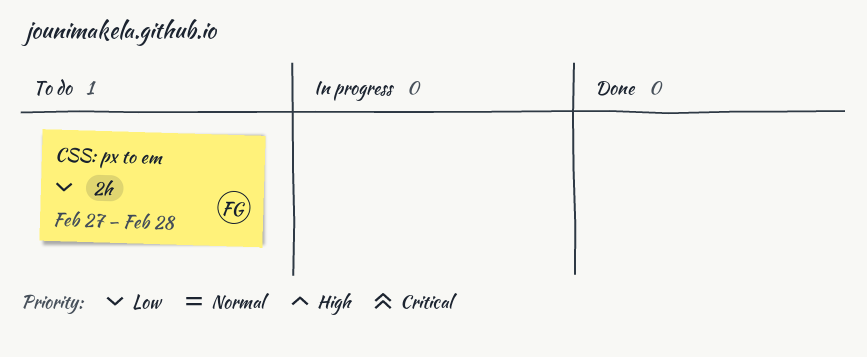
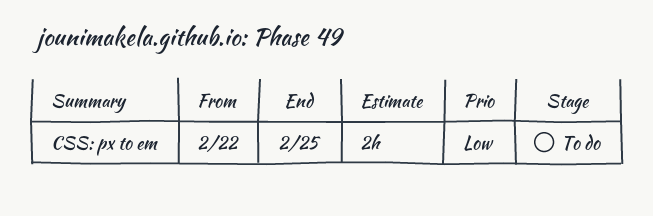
CSS: px to em, start: Feb 27 -> Feb 22
CSS: px to em, due: Feb 28 -> Feb 25

